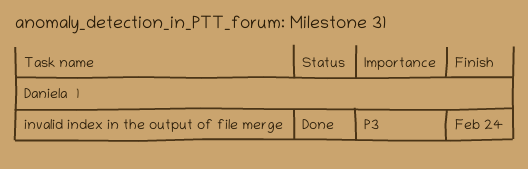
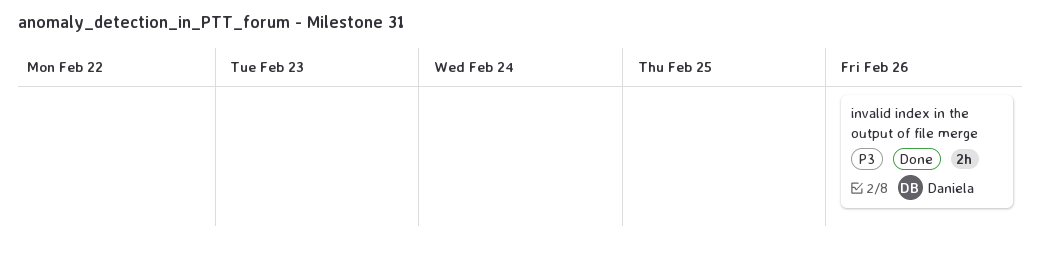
invalid index in the output of file merge, due: Feb 24 -> Feb 26

